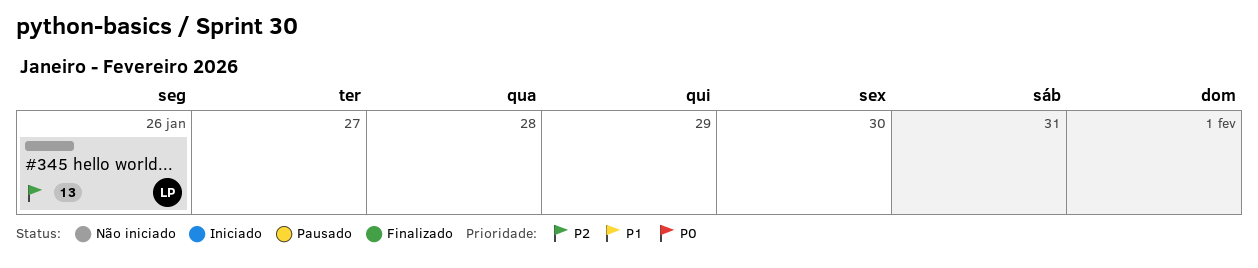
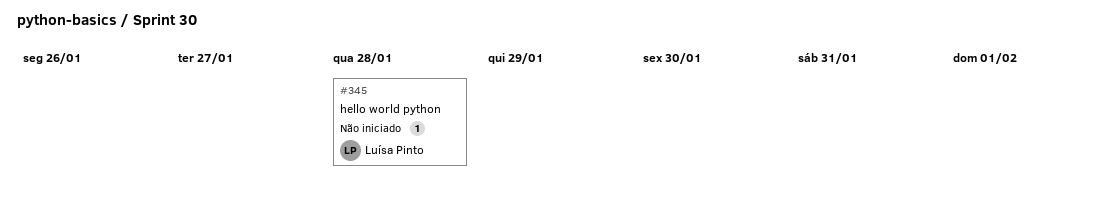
#345, estimate: 13 -> 1
#345, due: Jan 26 -> Jan 28

